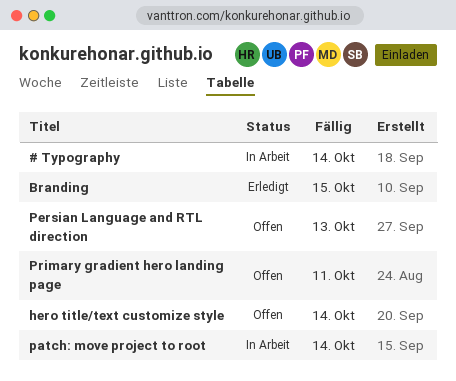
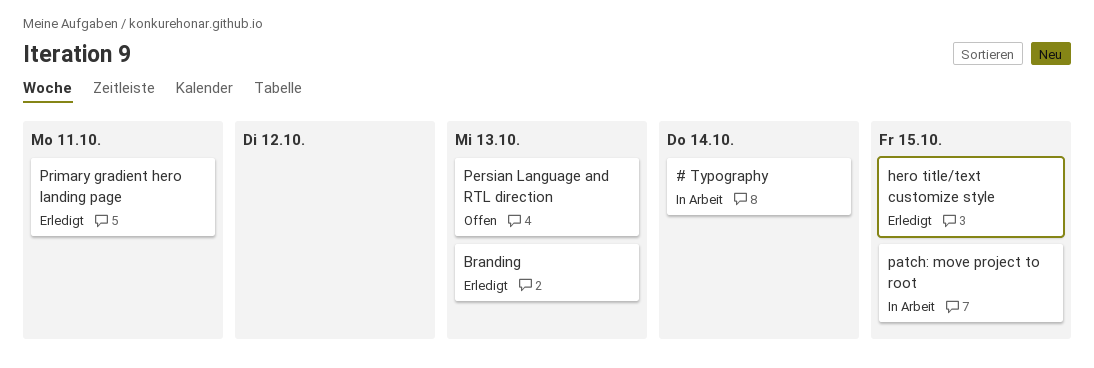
Branding, due: Oct 15 -> Oct 13
hero title/text customize style, status: Offen -> Erledigt
hero title/text customize style, due: Oct 14 -> Oct 15
patch: move project to root, due: Oct 14 -> Oct 15
Primary gradient hero landing page, status: Offen -> Erledigt

